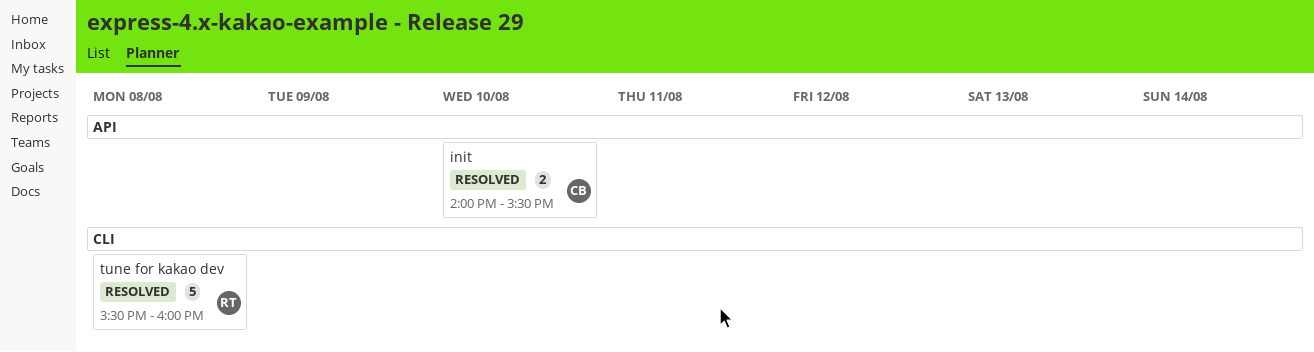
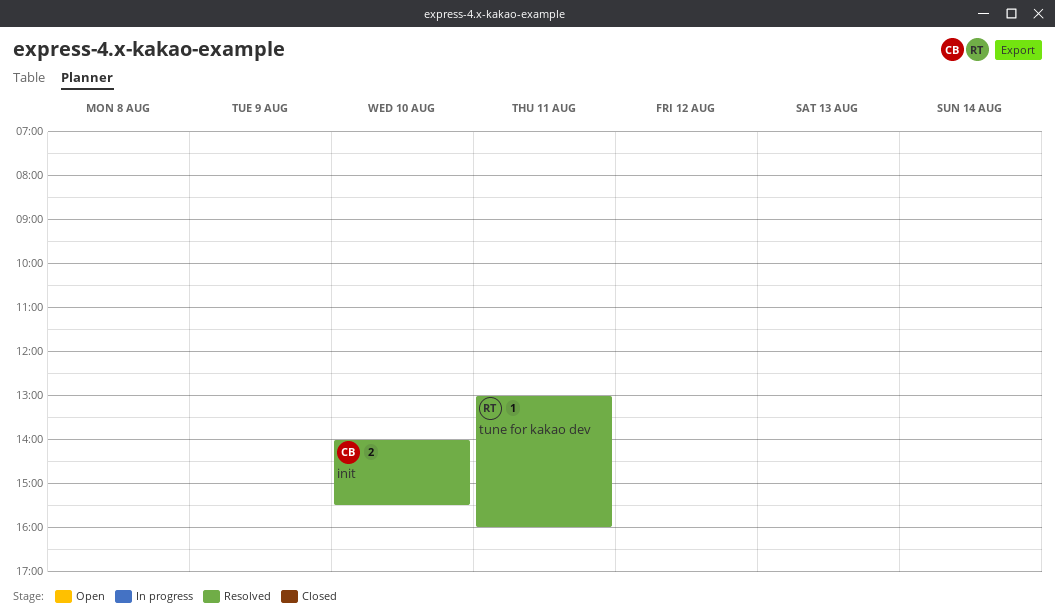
tune for kakao dev, estimate: 5 -> 1
tune for kakao dev, day: Aug 8 -> Aug 11
tune for kakao dev, begins: 15:30 -> 13:00

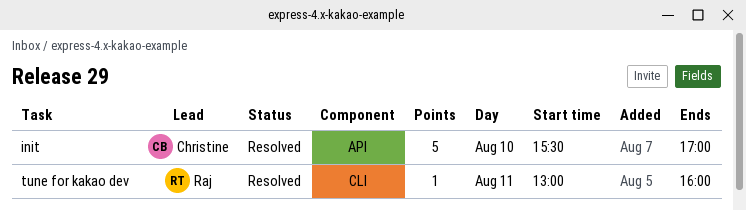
init, estimate: 2 -> 5
init, begins: 14:00 -> 15:30
init, ends: 15:30 -> 17:00

